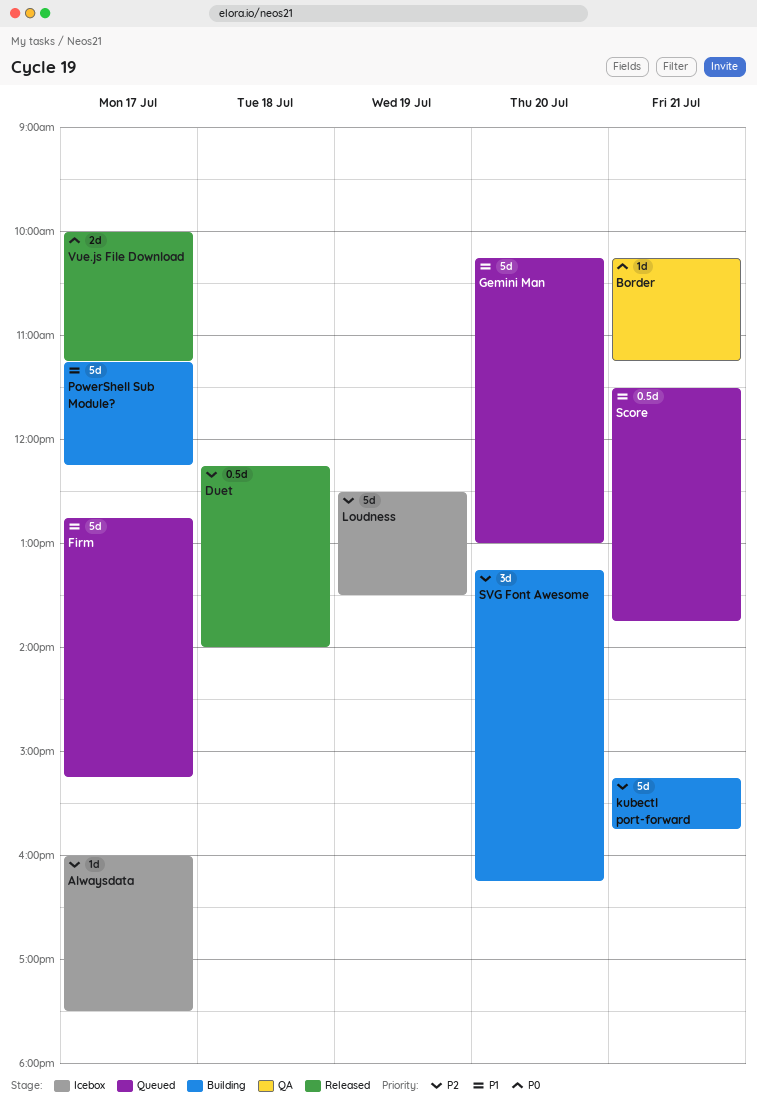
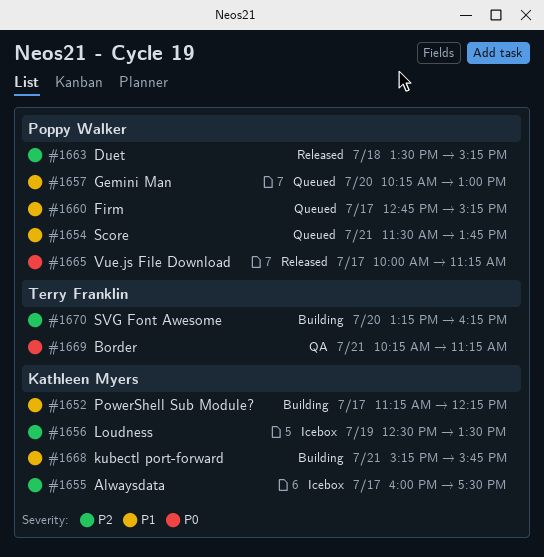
Duet, begins: 12:15 -> 13:30
Duet, ends: 14:00 -> 15:15
kubectl port-forward, priority: P2 -> P1

